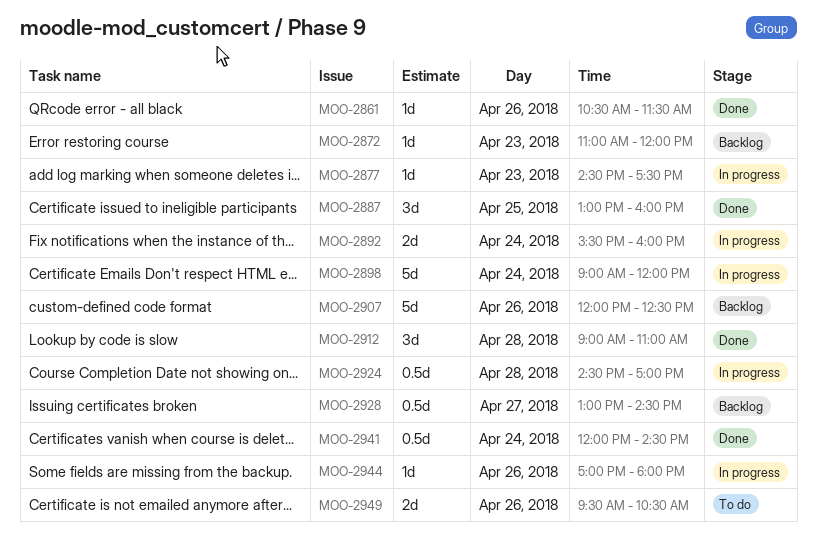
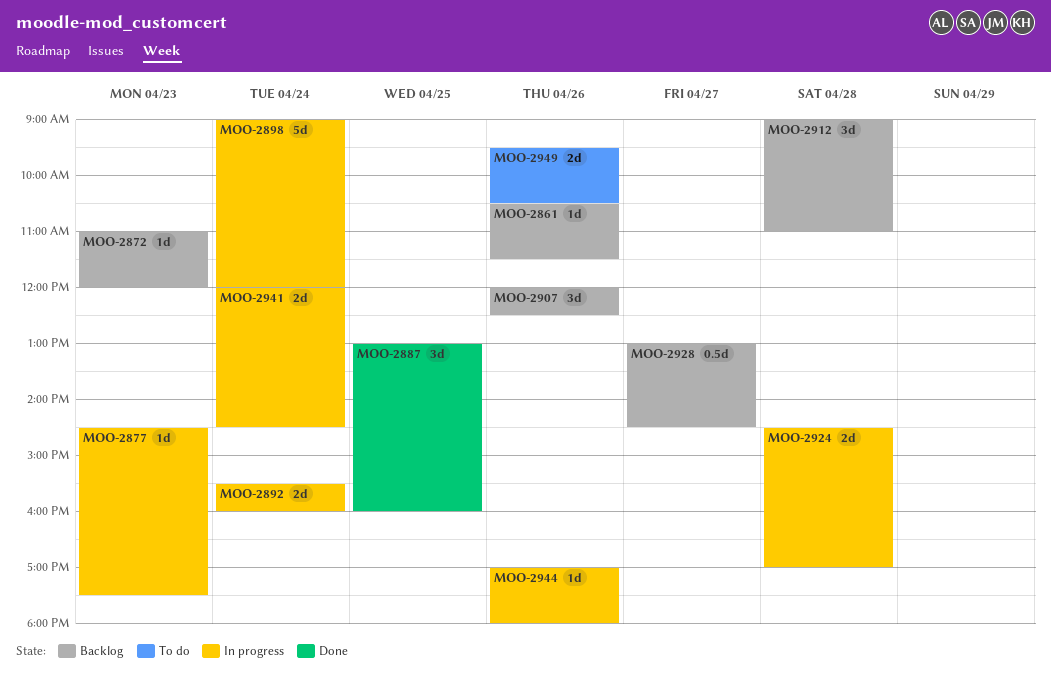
MOO-2861, status: Done -> Backlog
MOO-2907, estimate: 5d -> 3d
MOO-2912, status: Done -> Backlog
MOO-2924, estimate: 0.5d -> 2d
MOO-2941, status: Done -> In progress
MOO-2941, estimate: 0.5d -> 2d

